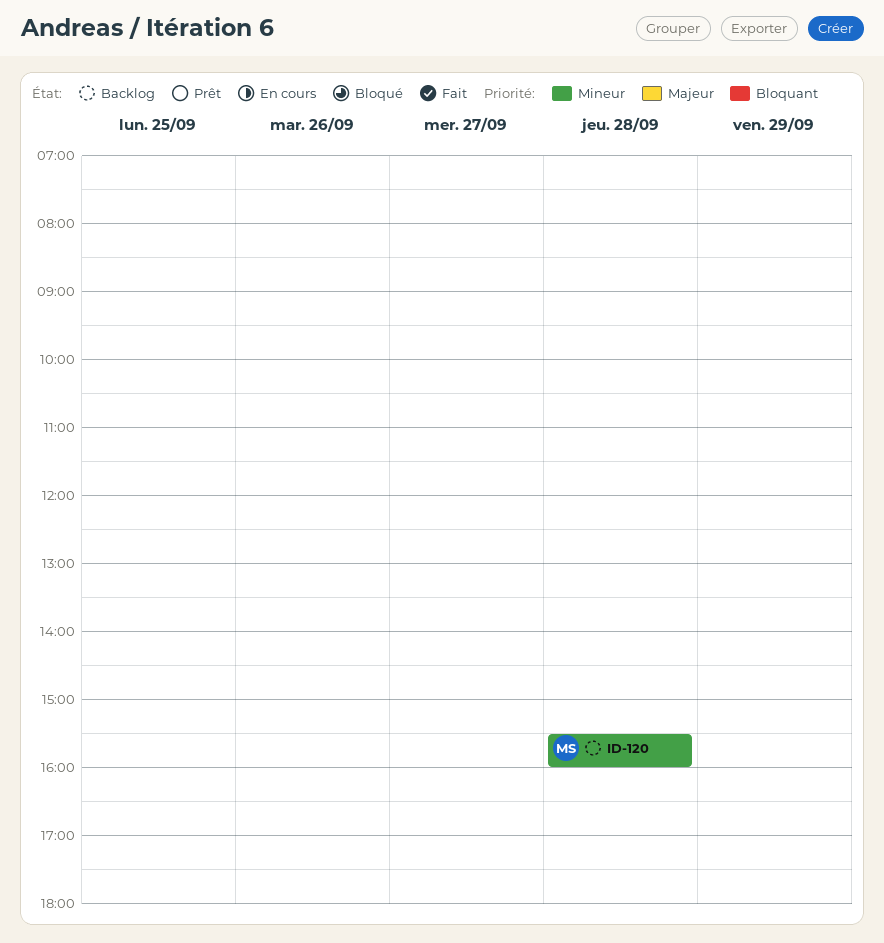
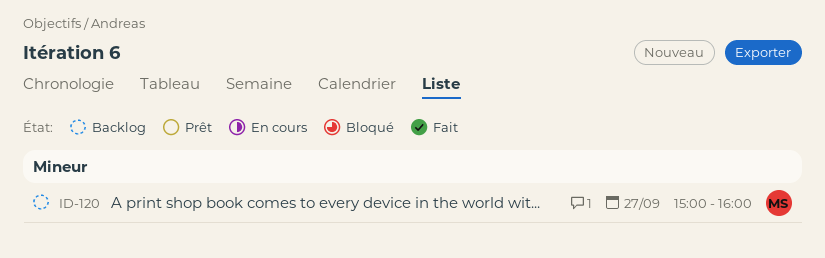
ID-120, day: Sep 28 -> Sep 27
ID-120, begins: 15:30 -> 15:00

